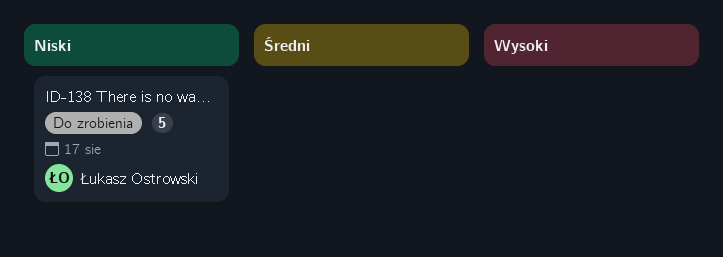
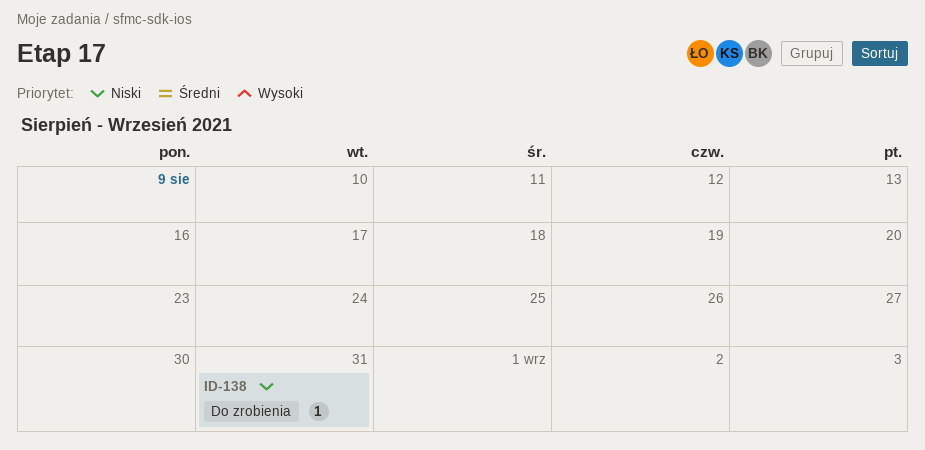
ID-138, estimate: 5 -> 1
ID-138, due: Aug 17 -> Aug 31

